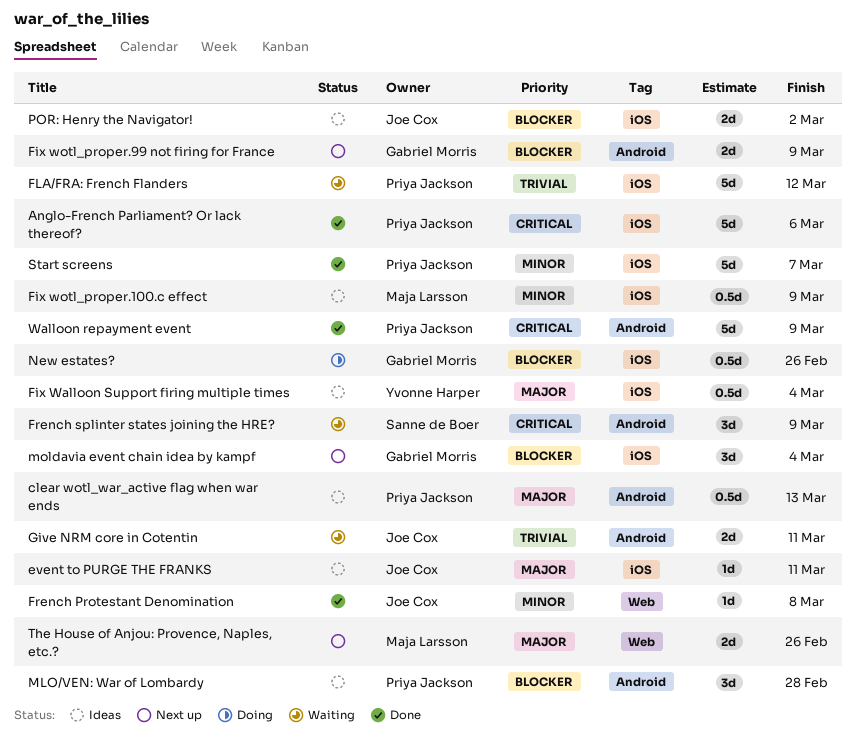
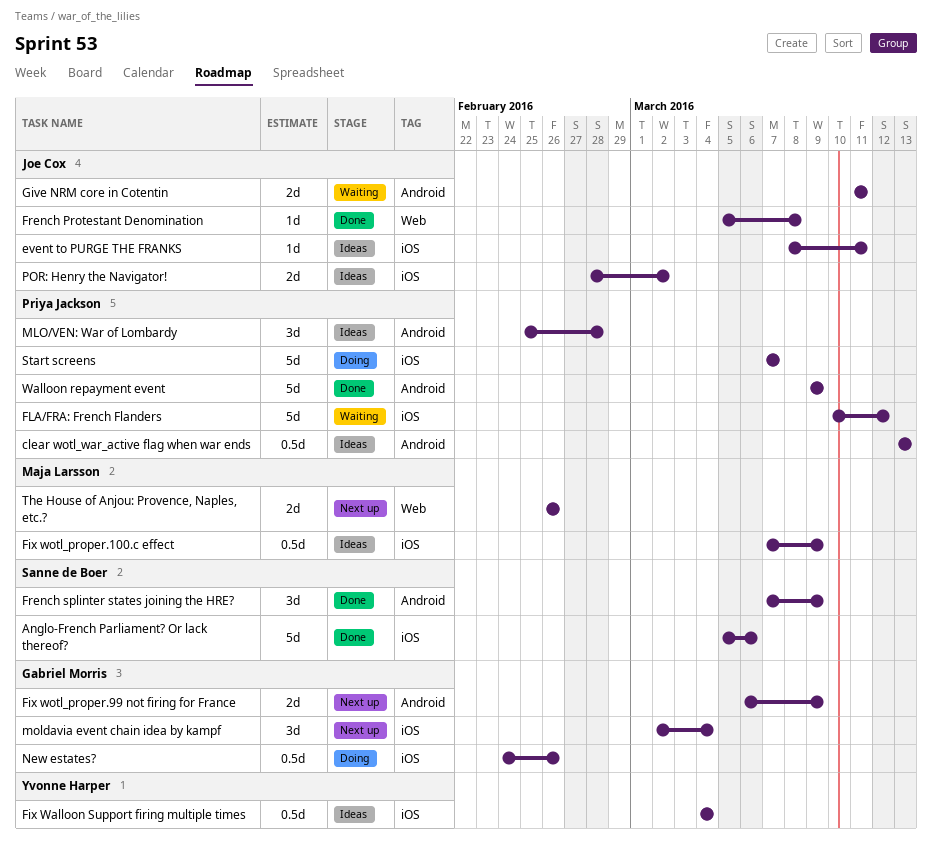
Anglo-French Parliament? Or lack thereof?, owner: Priya Jackson -> Sanne de Boer
French splinter states joining the HRE?, status: Waiting -> Done
Start screens, status: Done -> Doing

